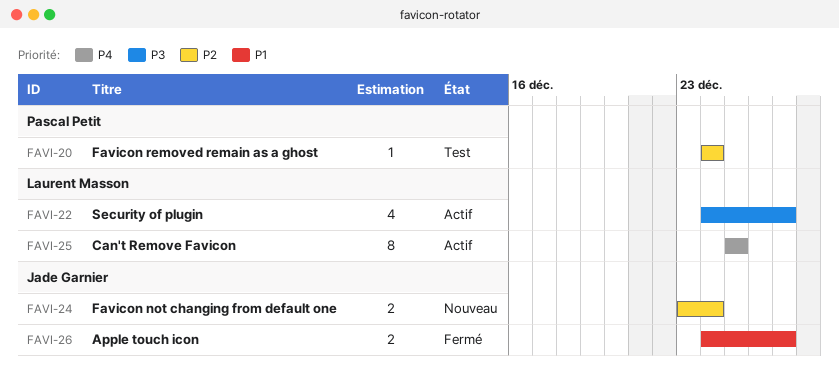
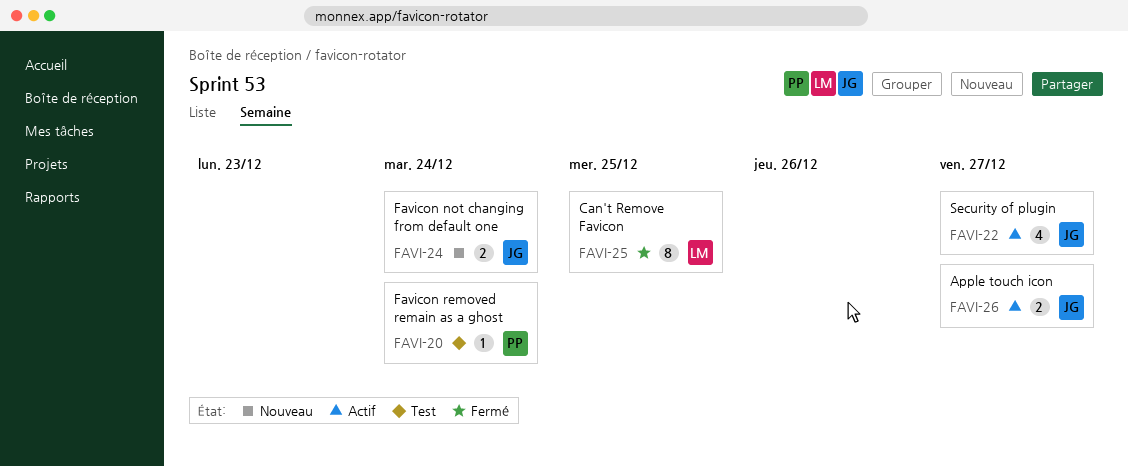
FAVI-22, owner: Laurent Masson -> Jade Garnier
FAVI-25, status: Actif -> Fermé
FAVI-26, status: Fermé -> Actif

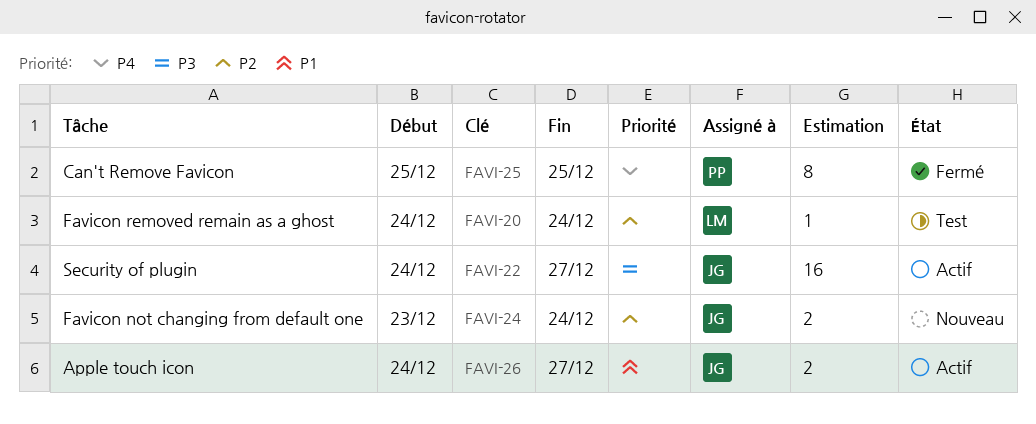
FAVI-20, owner: PP -> LM
FAVI-22, estimate: 4 -> 16
FAVI-25, owner: LM -> PP

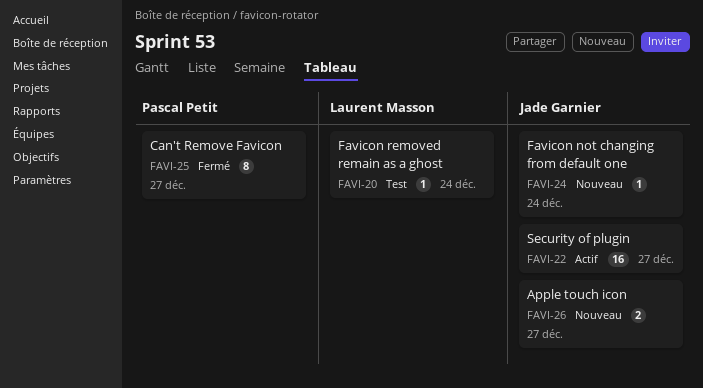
FAVI-24, estimate: 2 -> 1
FAVI-25, due: Dec 25 -> Dec 27
FAVI-26, status: Actif -> Nouveau

